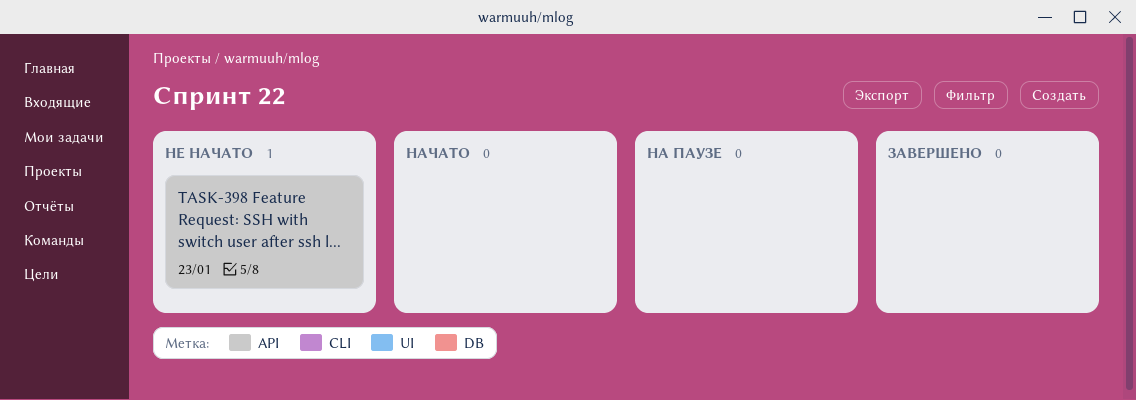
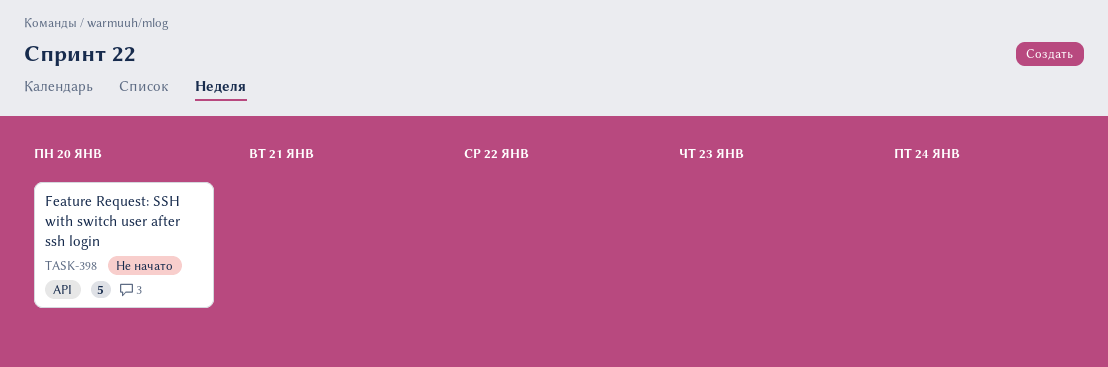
TASK-398, due: Jan 23 -> Jan 20

